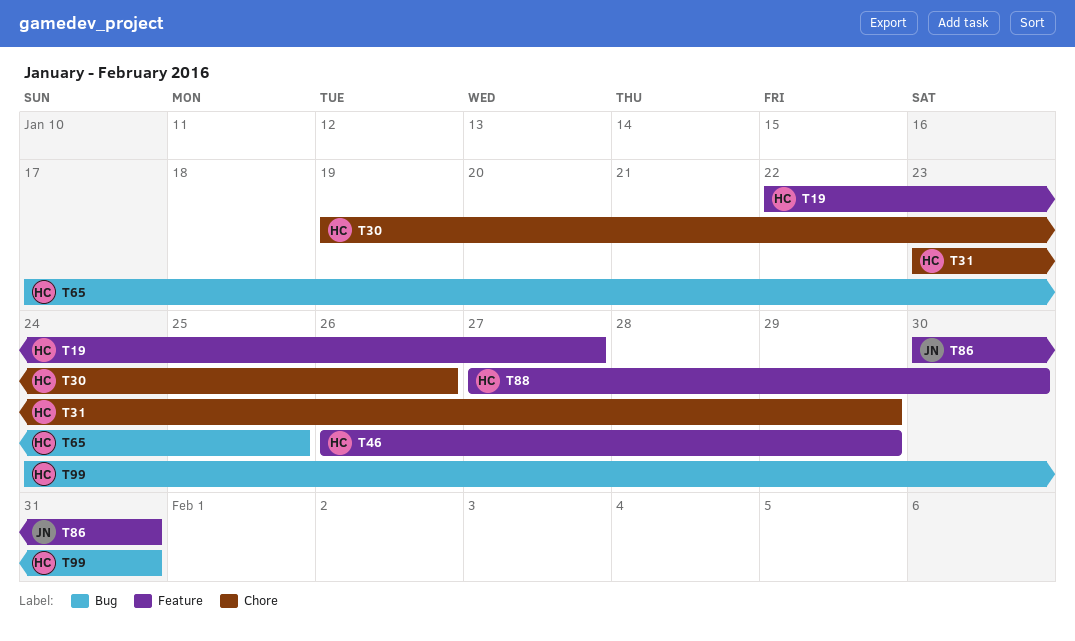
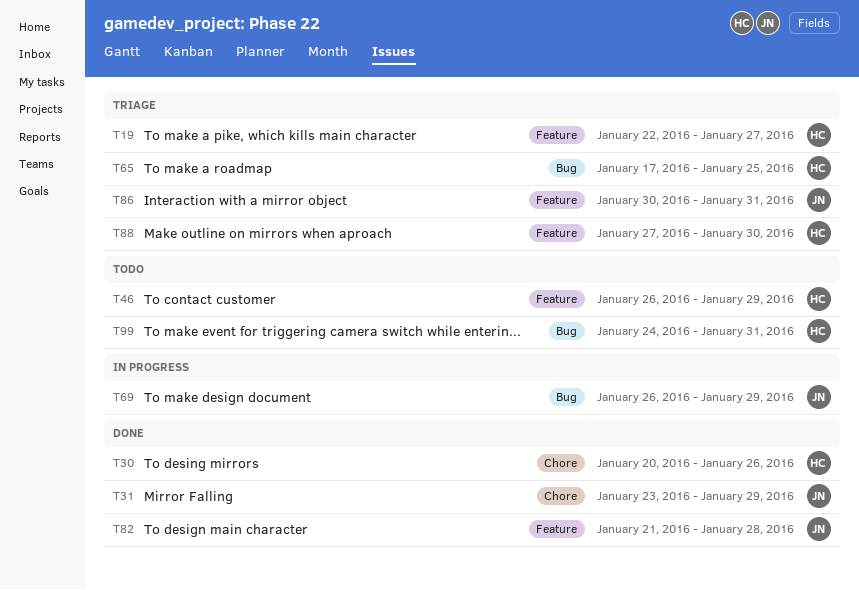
T30, start: Jan 19 -> Jan 20
T31, owner: HC -> JN
T69: none -> present
T82: none -> present

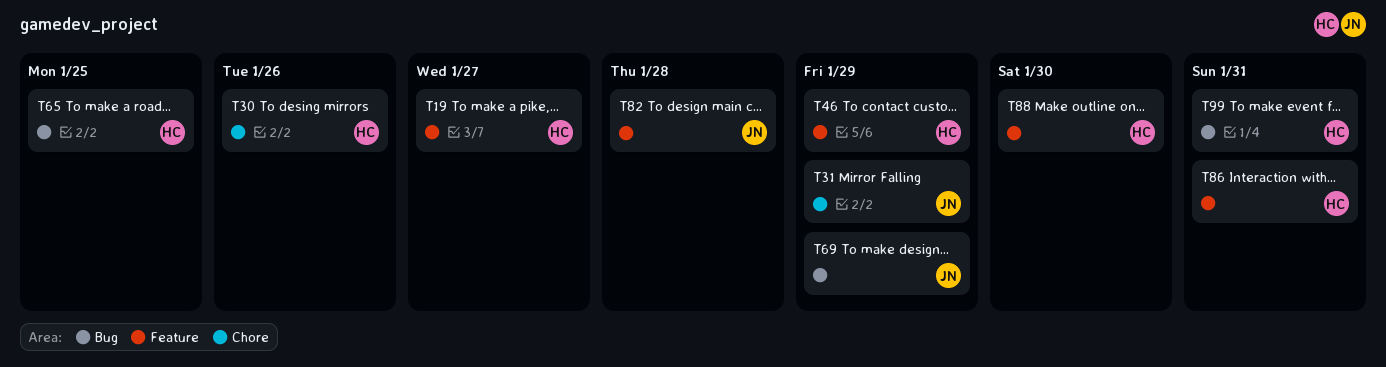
T86, owner: JN -> HC

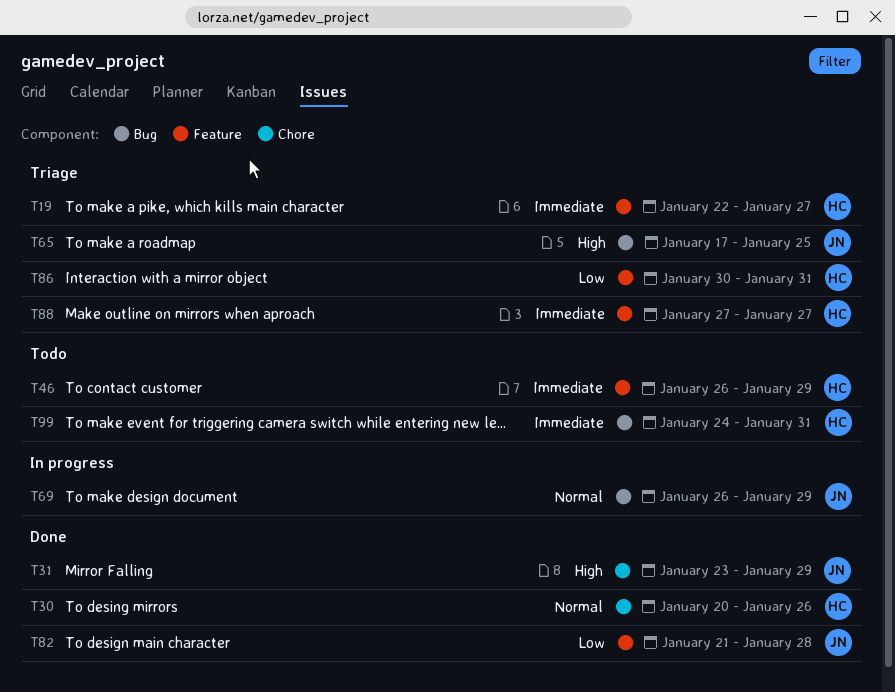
T65, owner: HC -> JN
T88, due: Jan 30 -> Jan 27

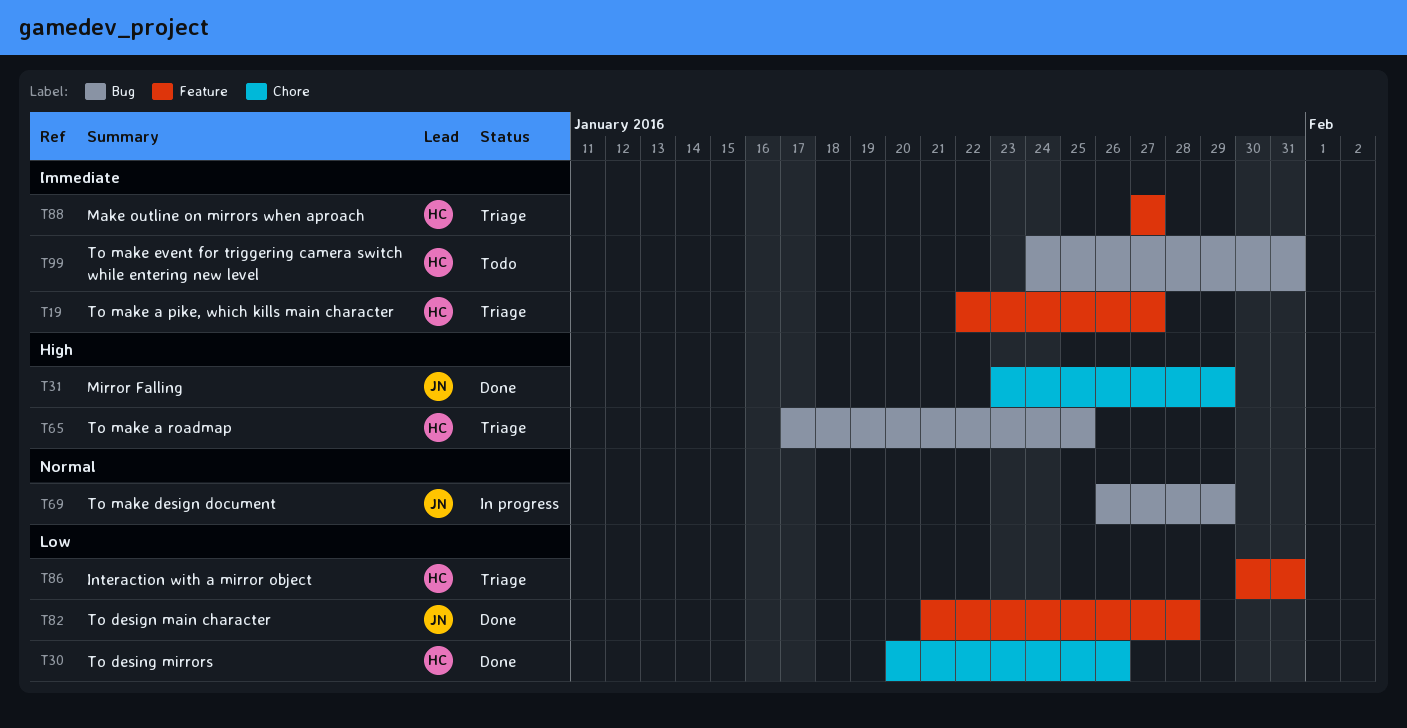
T30, priority: Normal -> Low
T46: present -> none
T65, owner: JN -> HC

